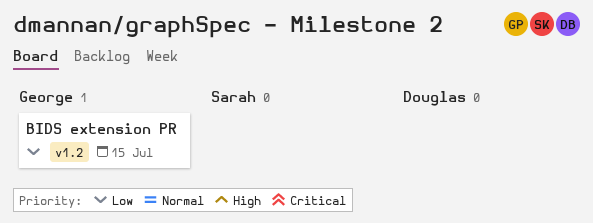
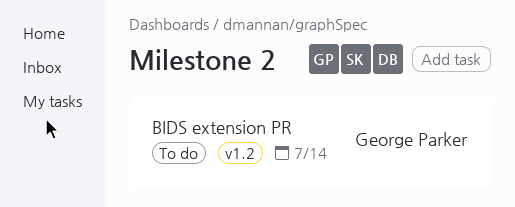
BIDS extension PR, due: Jul 15 -> Jul 14

